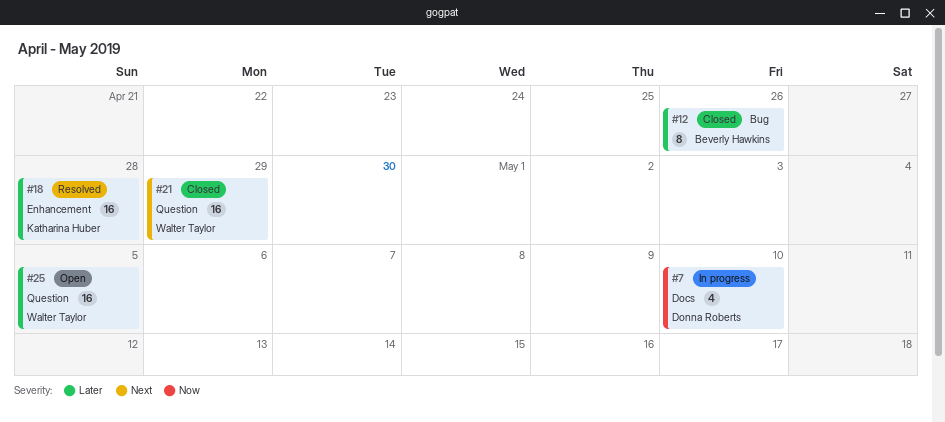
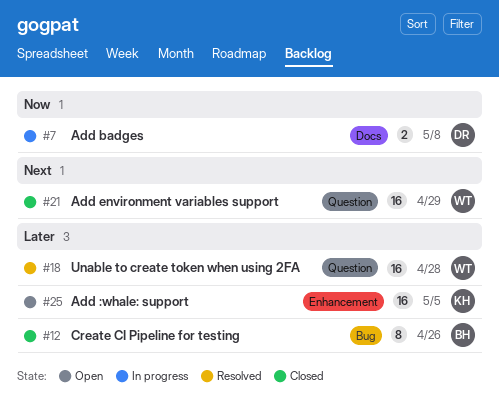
#7, estimate: 4 -> 2
#7, due: May 10 -> May 8
#18, owner: Katharina Huber -> Walter Taylor
#18, label: Enhancement -> Question
#25, owner: Walter Taylor -> Katharina Huber
#25, label: Question -> Enhancement

